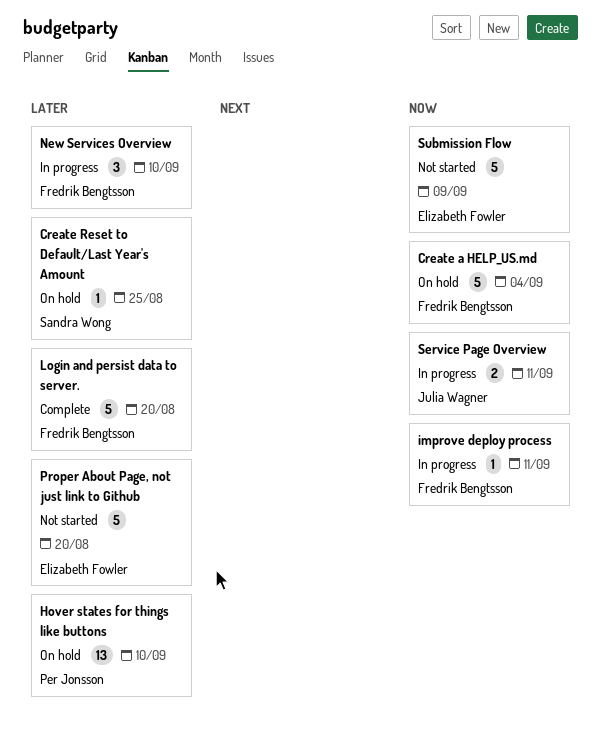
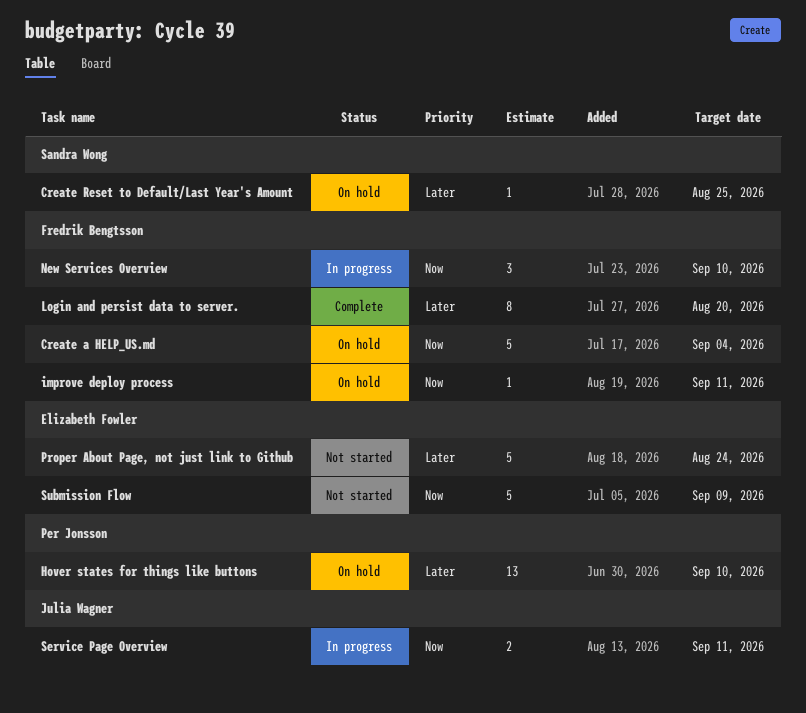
improve deploy process, status: In progress -> On hold
Login and persist data to server., estimate: 5 -> 8
New Services Overview, priority: Later -> Now
Proper About Page, not just link to Github, due: Aug 20 -> Aug 24

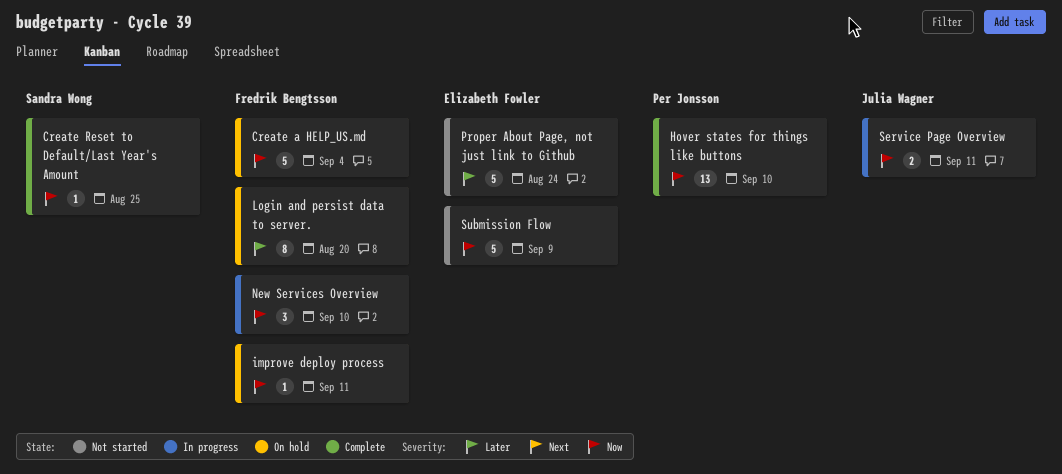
Create Reset to Default/Last Year's Amount, status: On hold -> Complete
Create Reset to Default/Last Year's Amount, priority: Later -> Now
Hover states for things like buttons, status: On hold -> Complete
Hover states for things like buttons, priority: Later -> Now
Login and persist data to server., status: Complete -> On hold

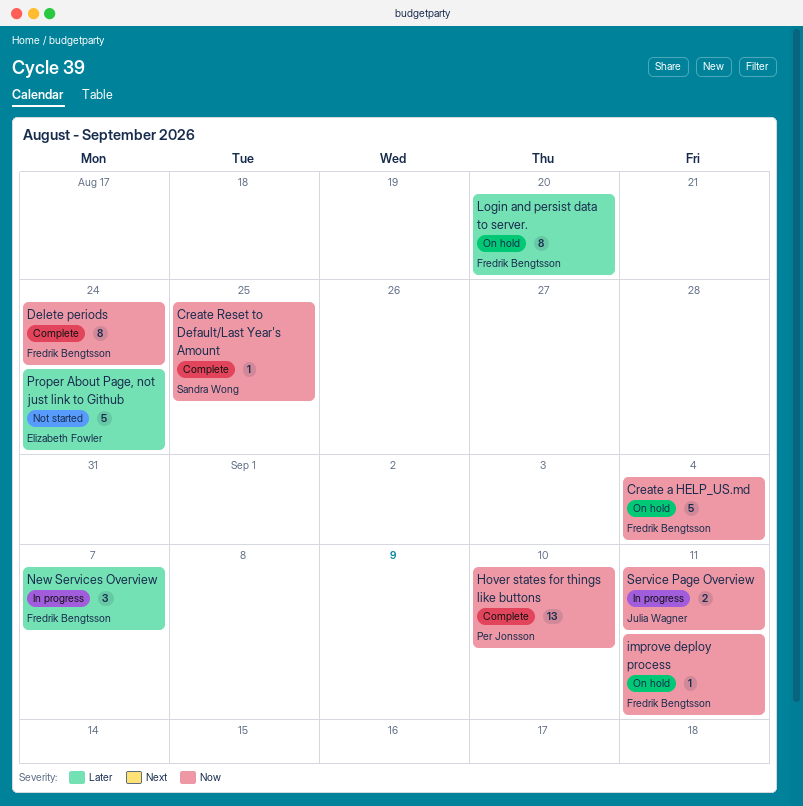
Delete periods: none -> present
New Services Overview, priority: Now -> Later
New Services Overview, due: Sep 10 -> Sep 7
Submission Flow: present -> none

